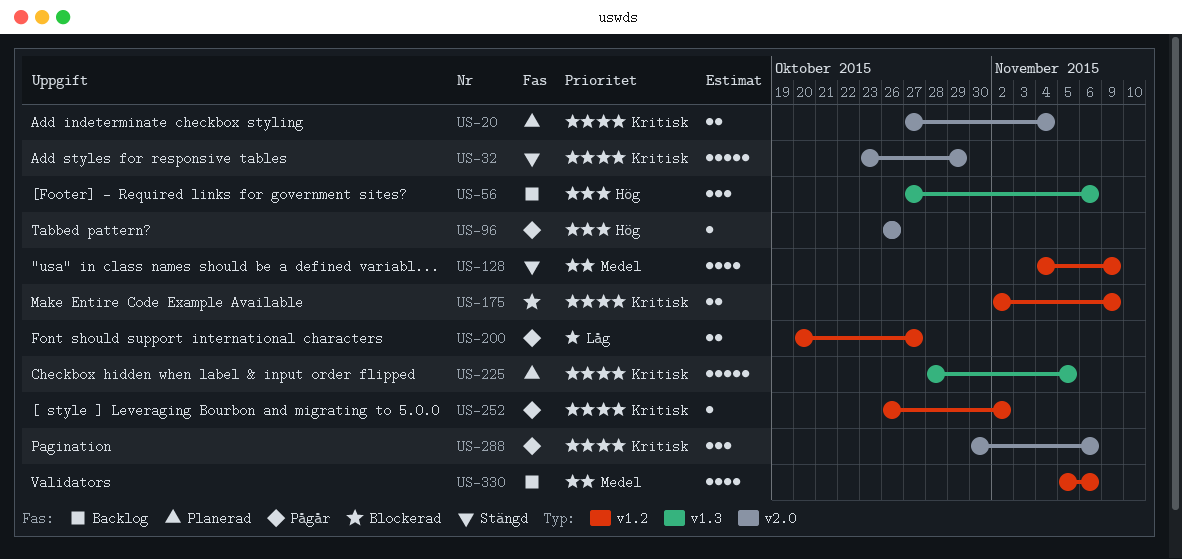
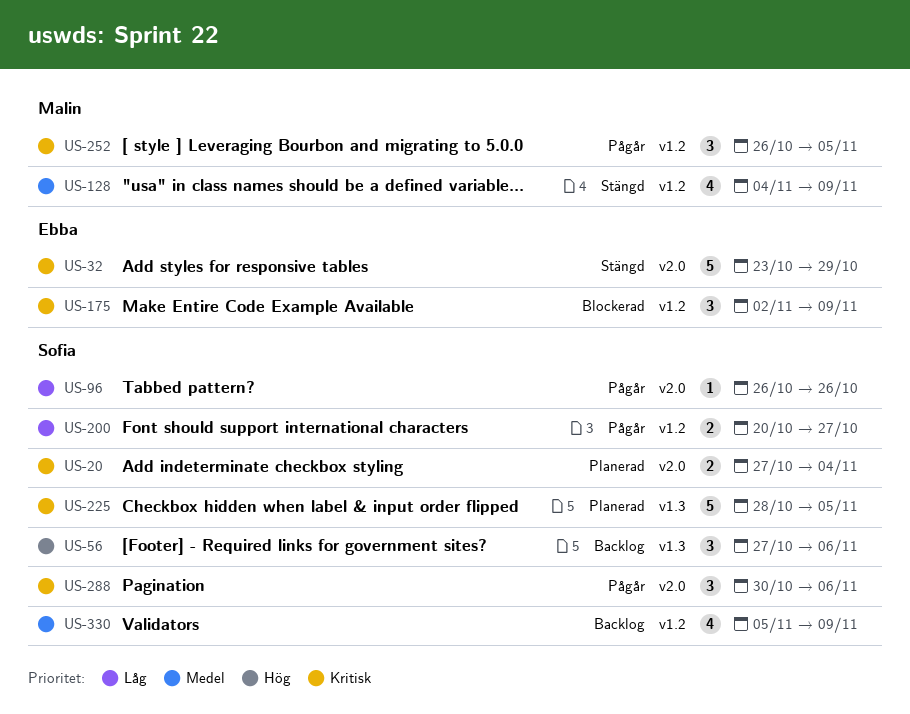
US-96, priority: Hög -> Låg
US-175, estimate: 2 -> 3
US-252, estimate: 1 -> 3
US-252, due: Nov 2 -> Nov 5
US-330, due: Nov 6 -> Nov 9

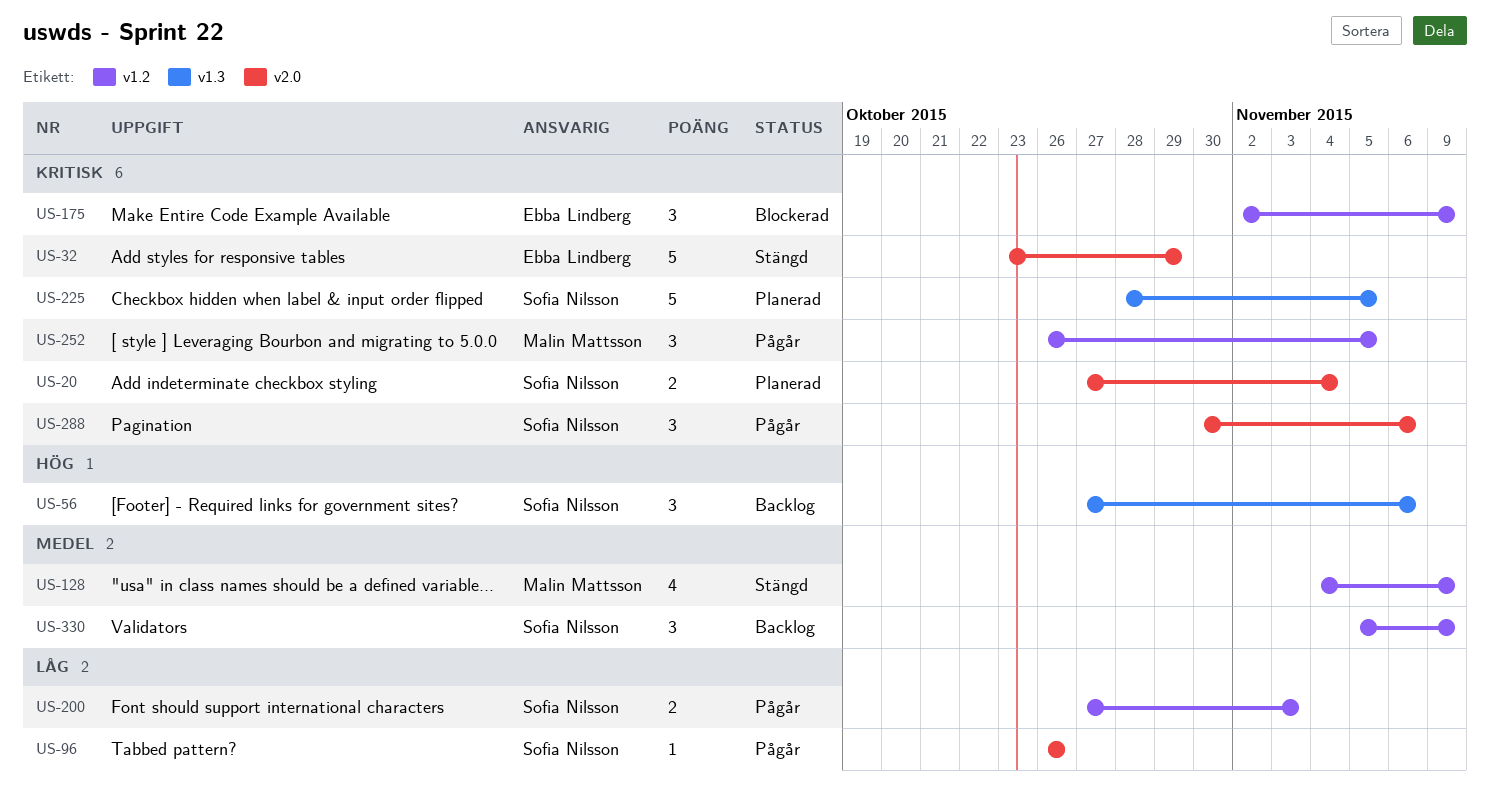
US-200, start: Oct 20 -> Oct 27
US-200, due: Oct 27 -> Nov 3
US-330, estimate: 4 -> 3

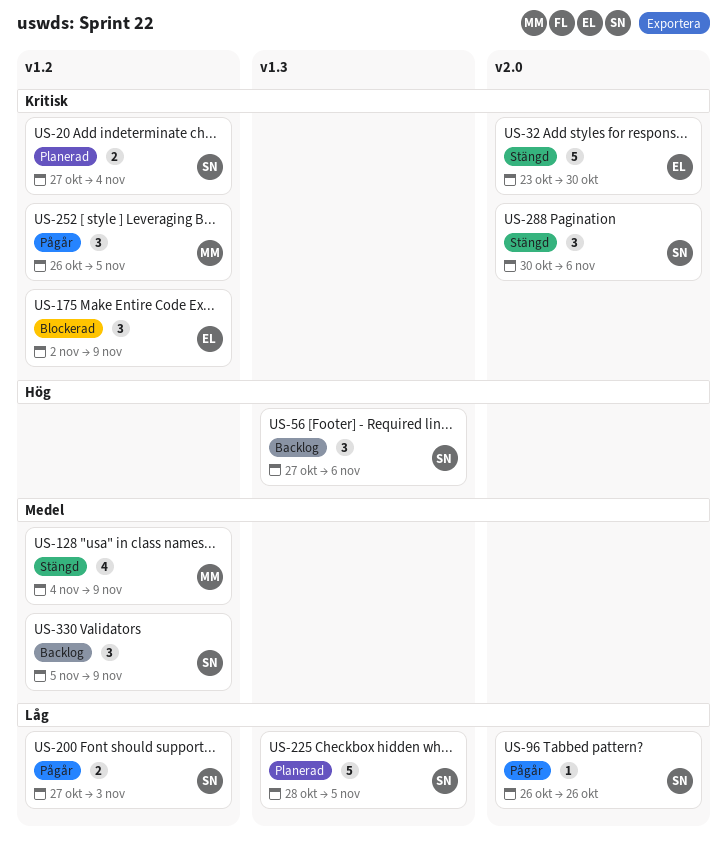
US-20, label: v2.0 -> v1.2
US-32, due: Oct 29 -> Oct 30
US-225, priority: Kritisk -> Låg
US-288, status: Pågår -> Stängd

